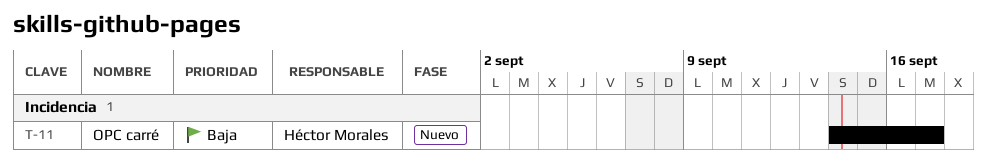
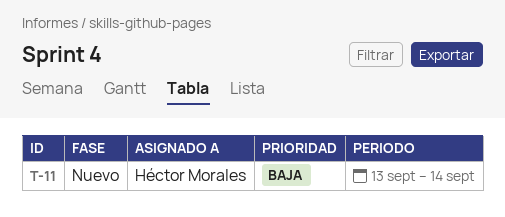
T-11, start: Sep 14 -> Sep 13
T-11, due: Sep 17 -> Sep 14

